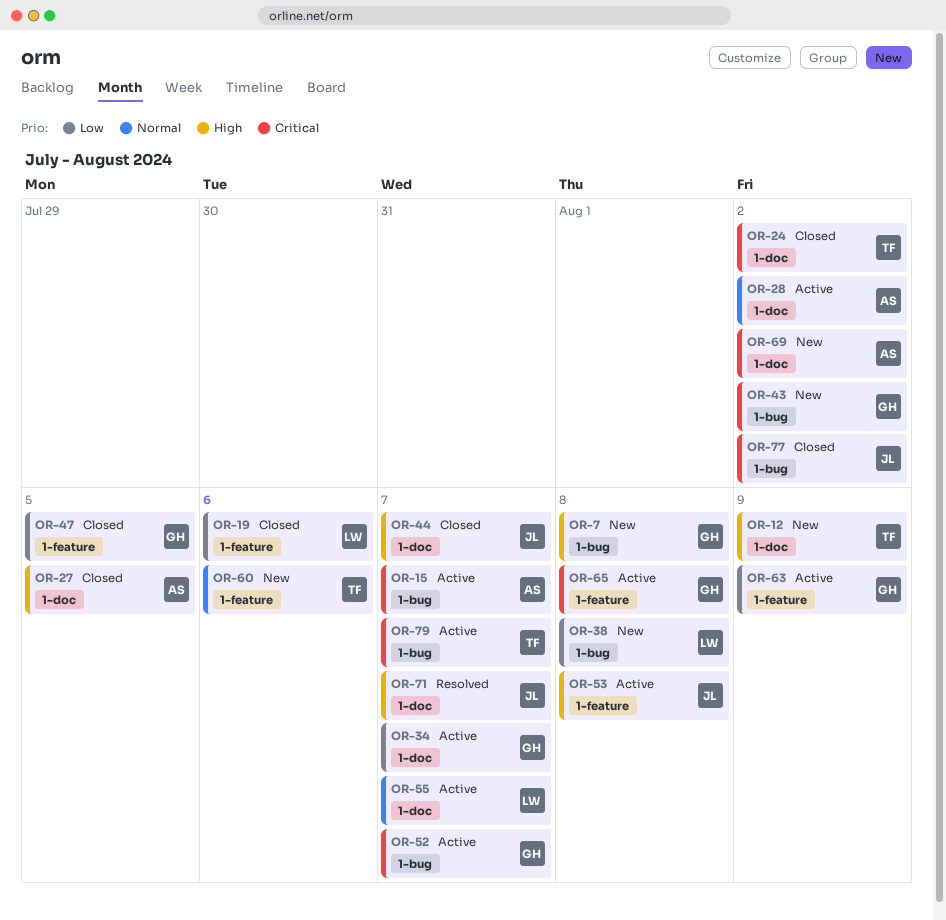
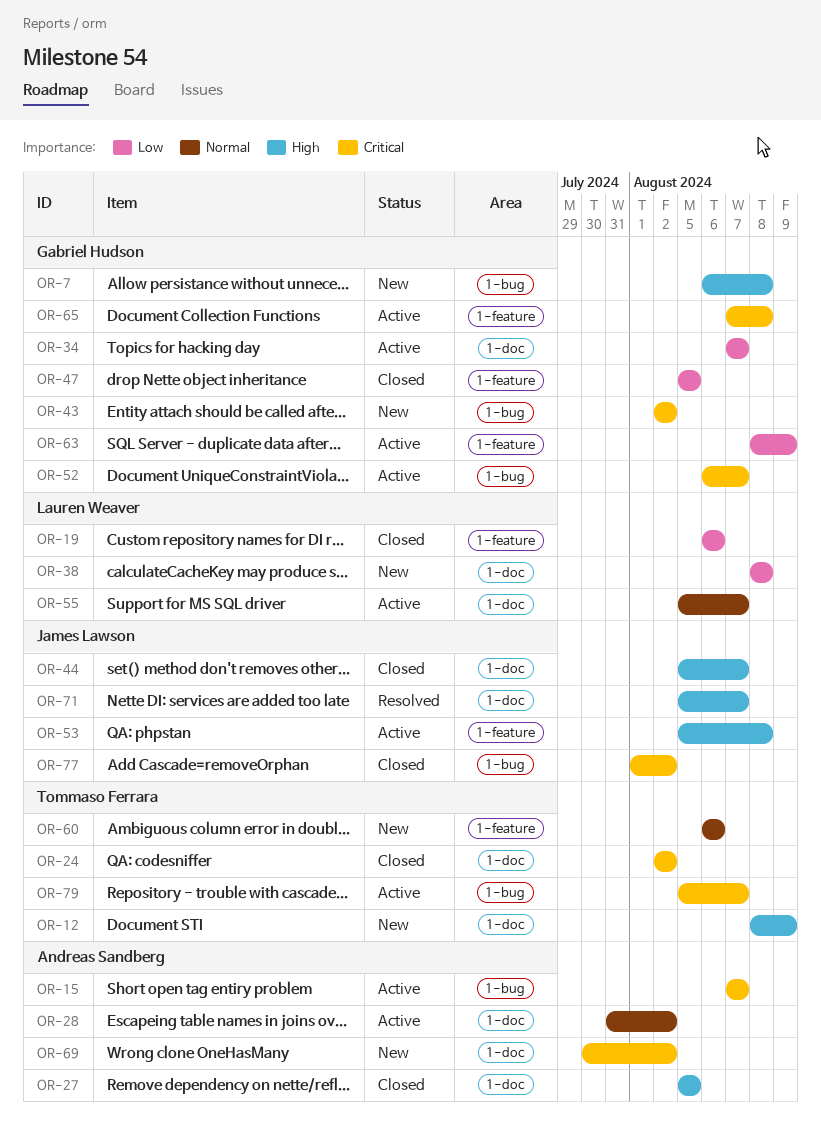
OR-38, label: 1-bug -> 1-doc

